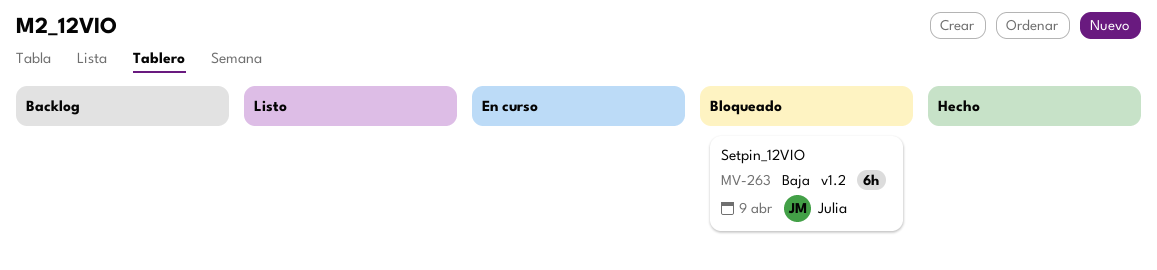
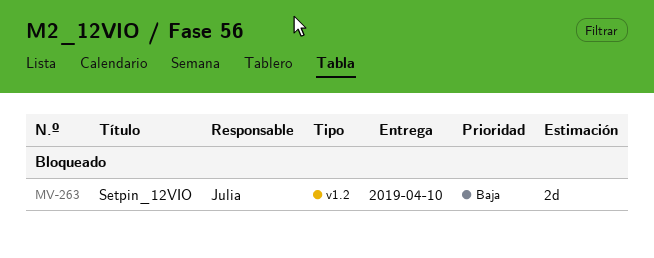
MV-263, estimate: 6h -> 2d
MV-263, due: Apr 9 -> Apr 10

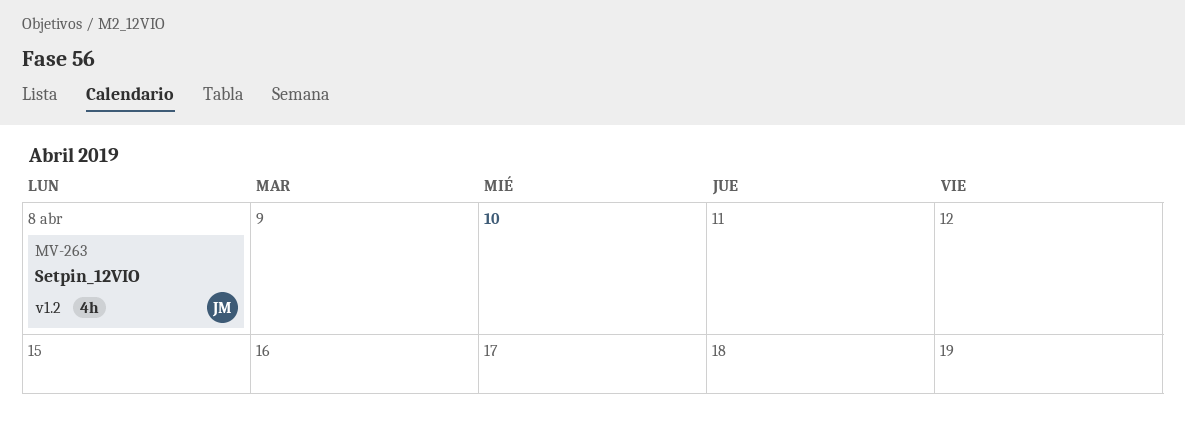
MV-263, estimate: 2d -> 4h
MV-263, due: Apr 10 -> Apr 8

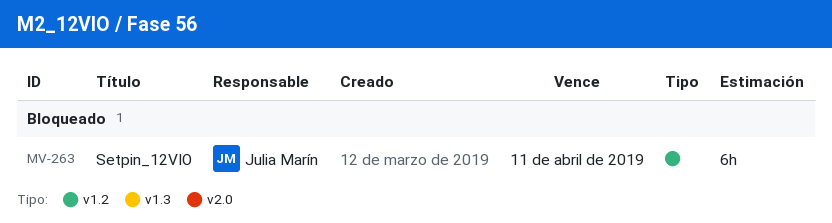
MV-263, estimate: 4h -> 6h
MV-263, due: Apr 8 -> Apr 11

